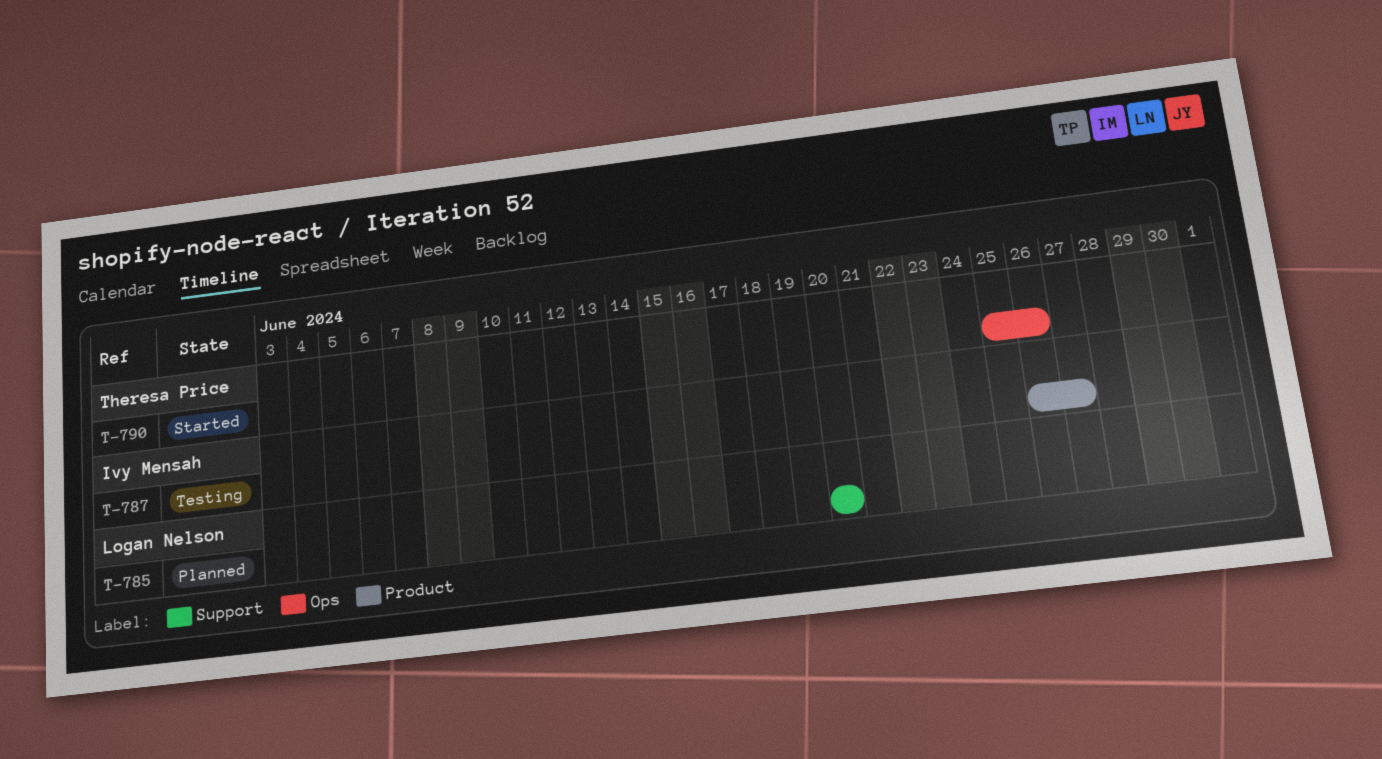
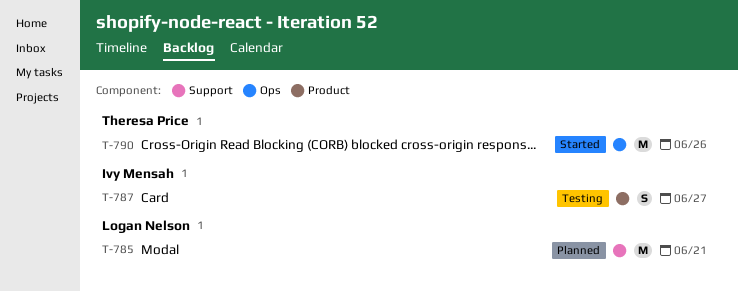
T-785, due: Jun 20 -> Jun 21

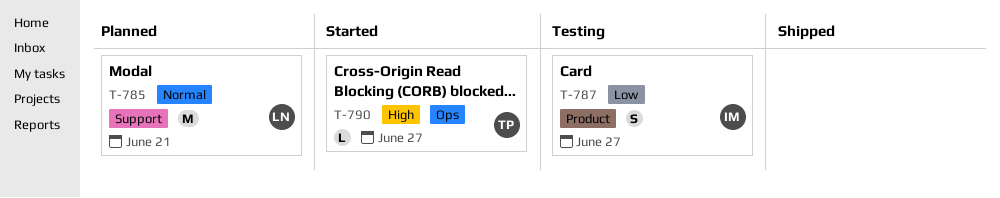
T-790, estimate: M -> L
T-790, due: Jun 26 -> Jun 27

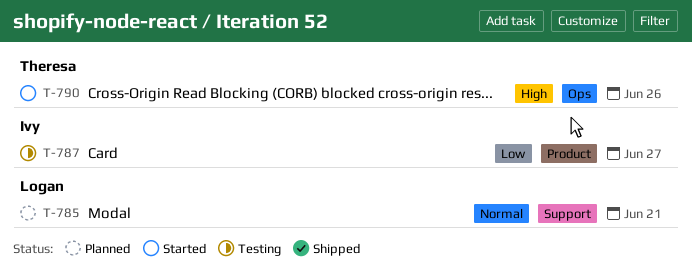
T-790, due: Jun 27 -> Jun 26

